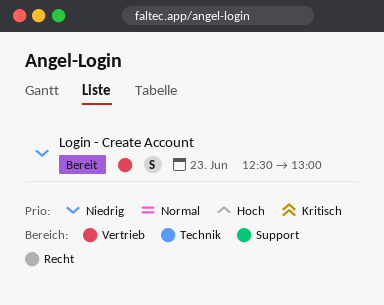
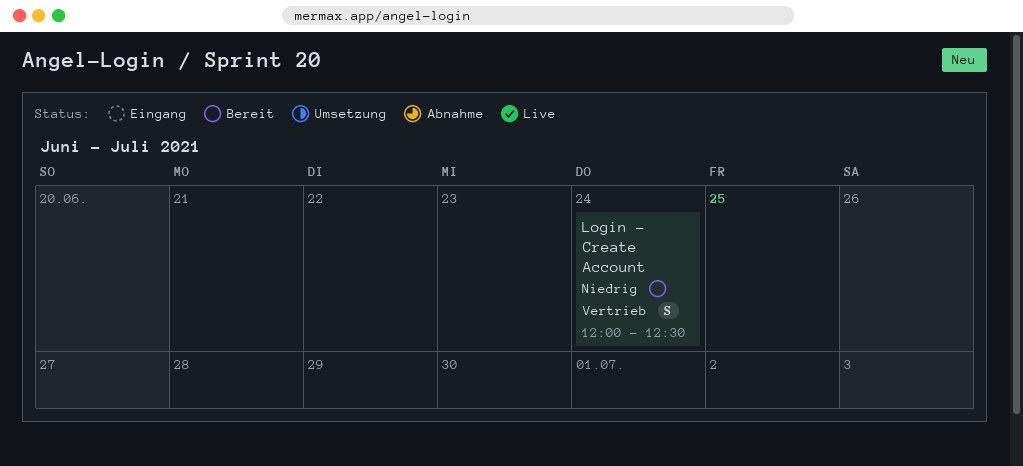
Login - Create Account, day: Jun 23 -> Jun 24
Login - Create Account, begins: 12:30 -> 12:00
Login - Create Account, ends: 13:00 -> 12:30

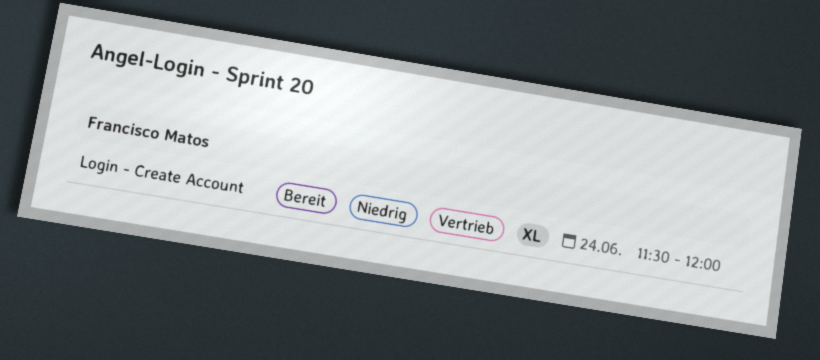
Login - Create Account, estimate: S -> XL
Login - Create Account, begins: 12:00 -> 11:30
Login - Create Account, ends: 12:30 -> 12:00

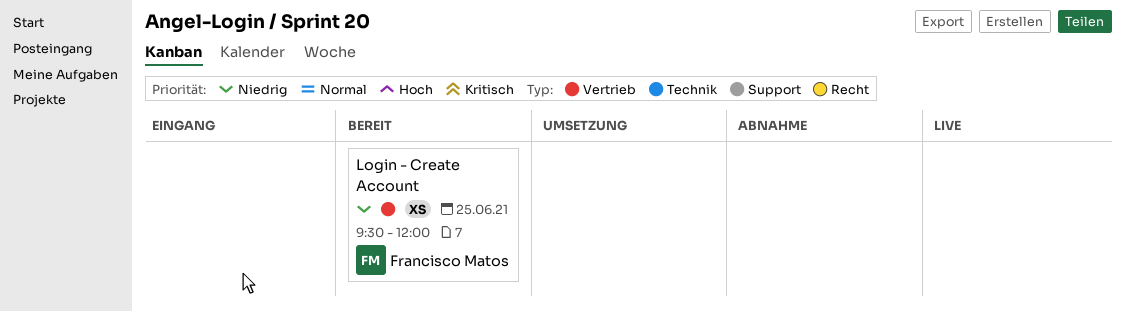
Login - Create Account, estimate: XL -> XS
Login - Create Account, day: Jun 24 -> Jun 25
Login - Create Account, begins: 11:30 -> 09:30

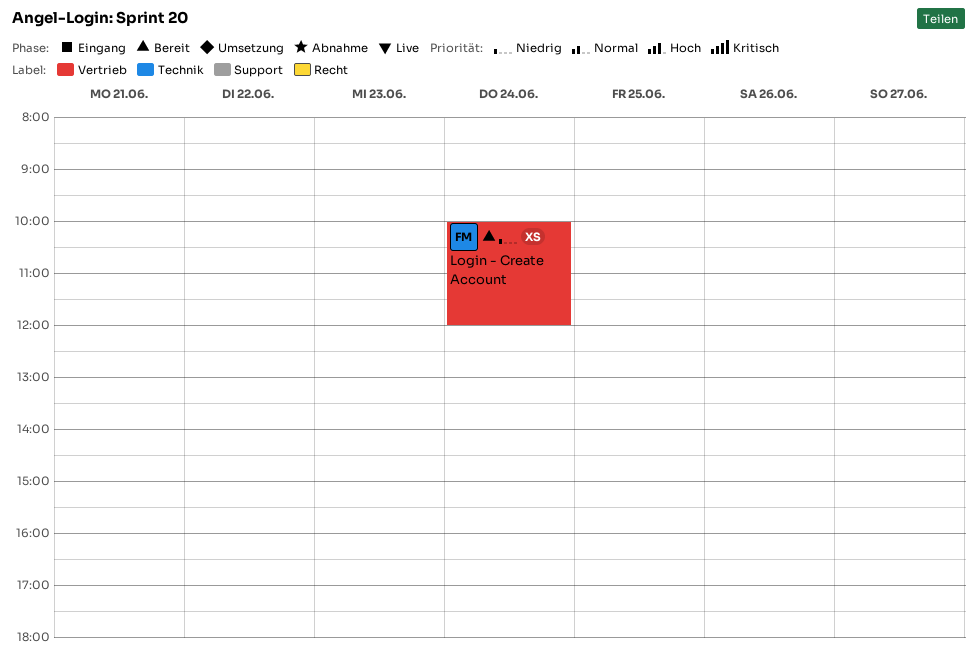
Login - Create Account, day: Jun 25 -> Jun 24
Login - Create Account, begins: 09:30 -> 10:00

